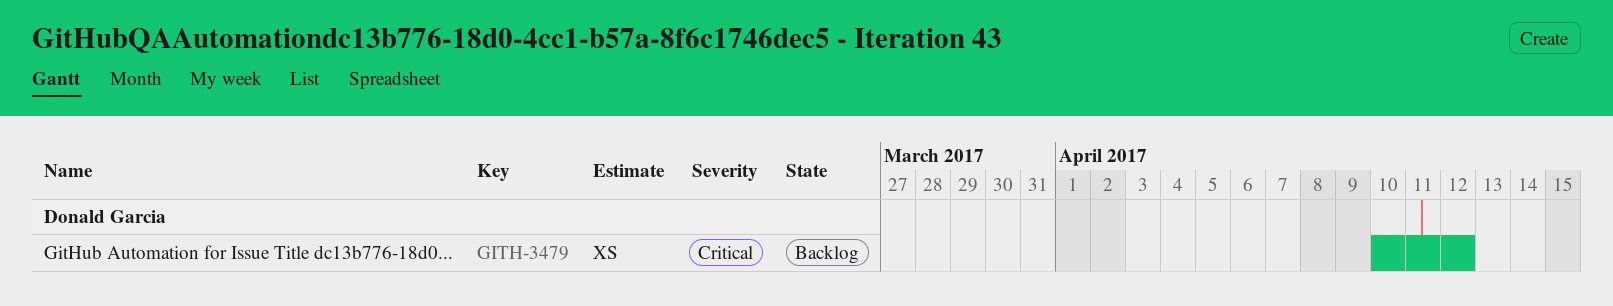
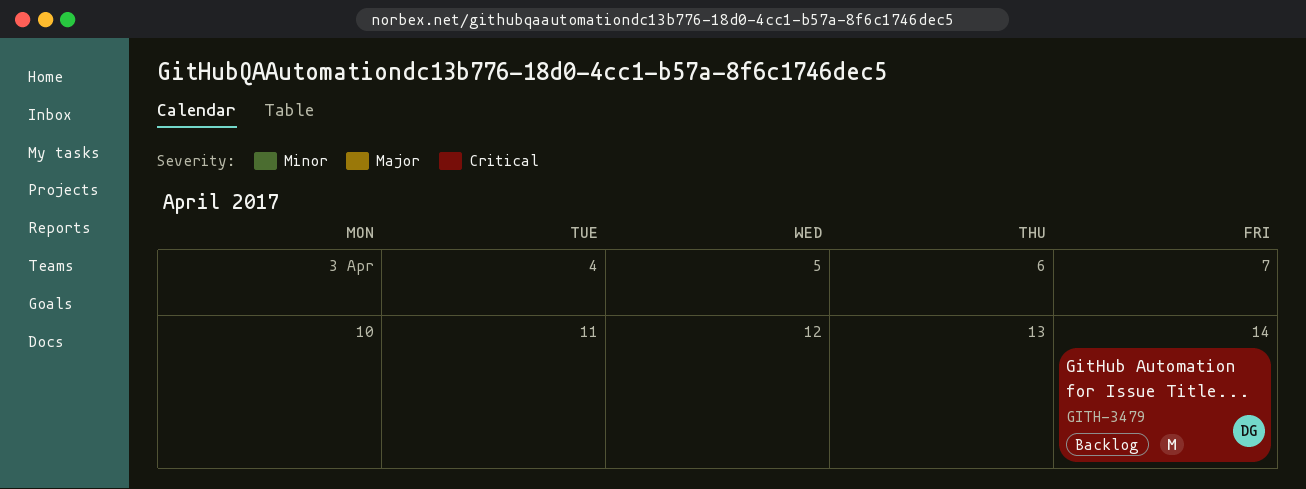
GITH-3479, estimate: XS -> M
GITH-3479, due: Apr 12 -> Apr 14

